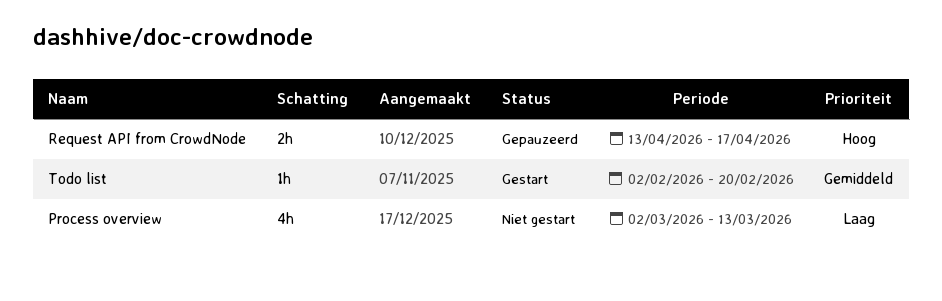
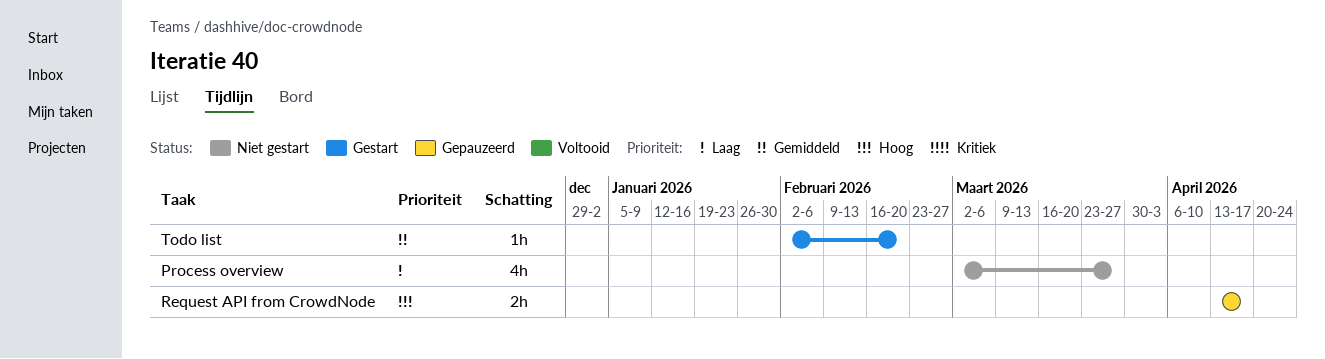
Process overview, due: Mar 13 -> Mar 27

